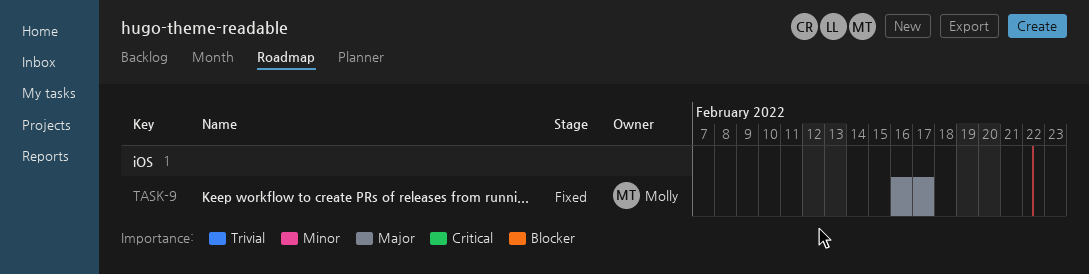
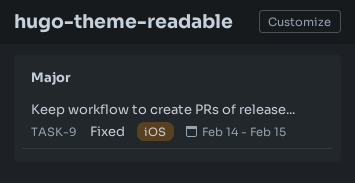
TASK-9, start: Feb 16 -> Feb 14
TASK-9, due: Feb 17 -> Feb 15

